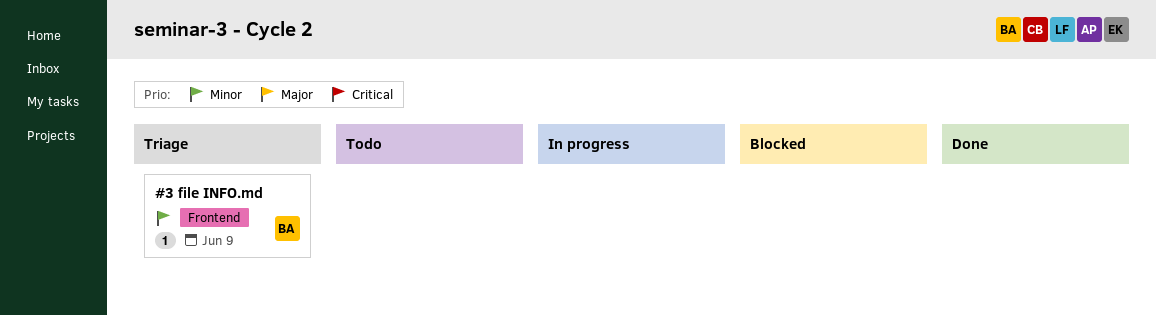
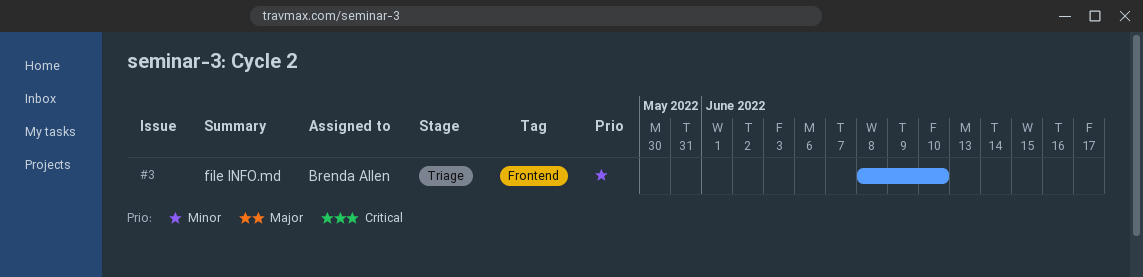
#3, due: Jun 9 -> Jun 10

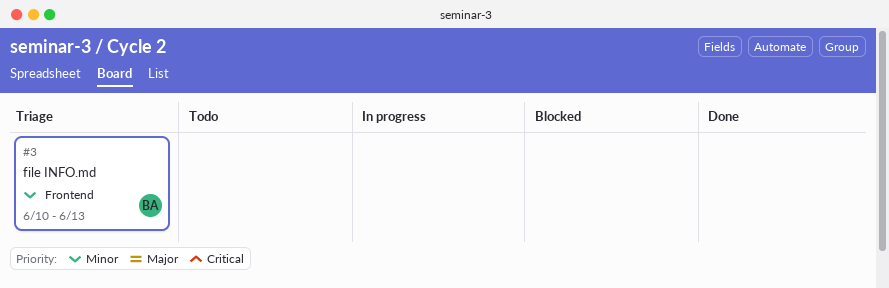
#3, start: Jun 8 -> Jun 10
#3, due: Jun 10 -> Jun 13

